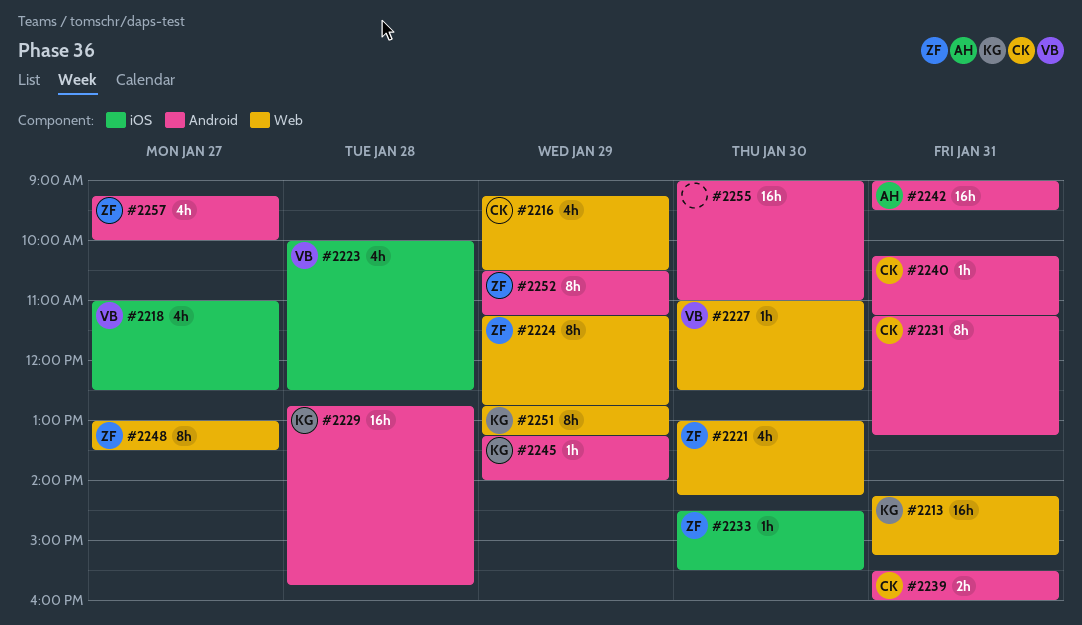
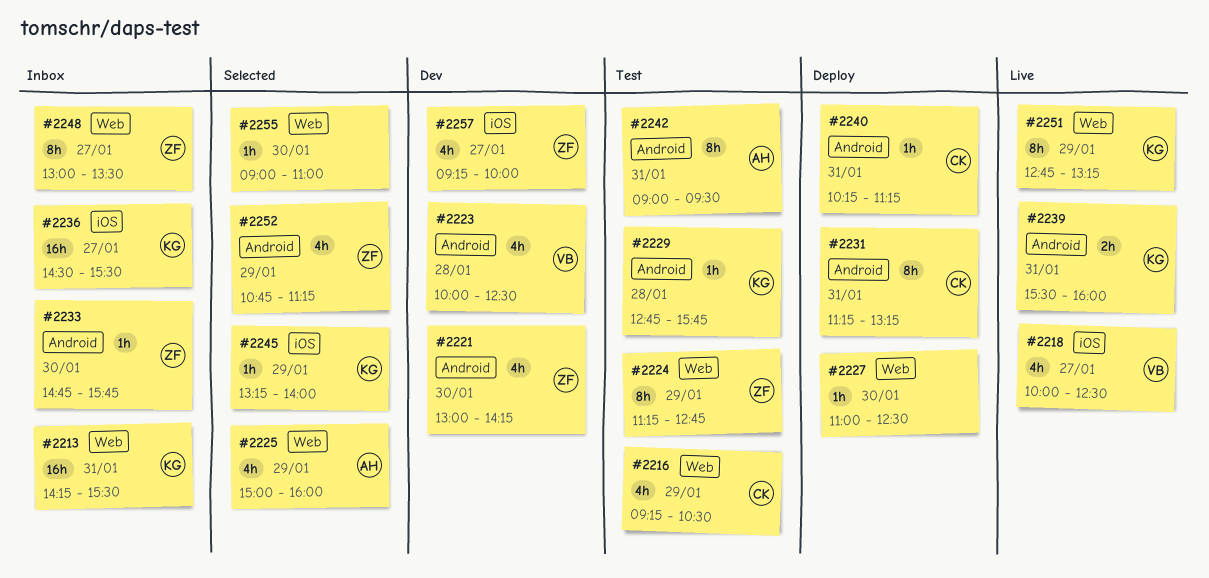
#2213, ends: 15:15 -> 15:30
#2218, begins: 11:00 -> 10:00
#2221, label: Web -> Android
#2223, label: iOS -> Android
#2225: none -> present
#2227, owner: VB -> none
#2229, estimate: 16h -> 1h
#2233, label: iOS -> Android
#2233, begins: 14:30 -> 14:45
#2233, ends: 15:30 -> 15:45
#2236: none -> present
#2239, owner: CK -> KG
#2242, estimate: 16h -> 8h
#2245, label: Android -> iOS
#2252, estimate: 8h -> 4h
#2252, begins: 10:30 -> 10:45
#2255, label: Android -> Web
#2255, estimate: 16h -> 1h
#2257, label: Android -> iOS

